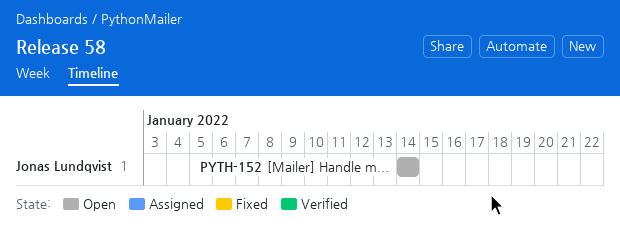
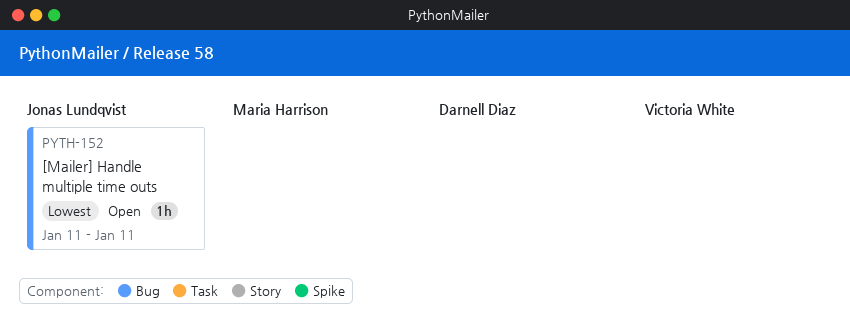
PYTH-152, start: Jan 14 -> Jan 11
PYTH-152, due: Jan 14 -> Jan 11

